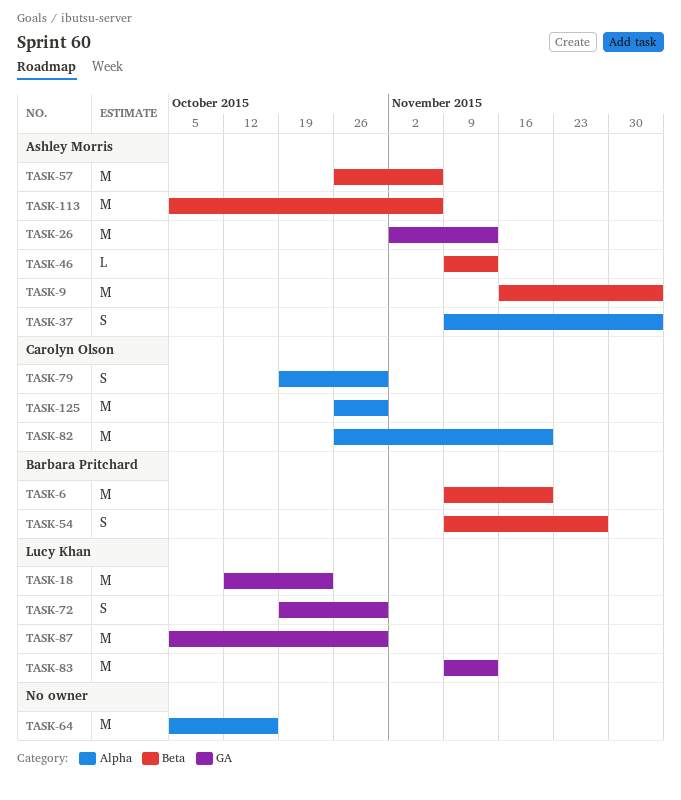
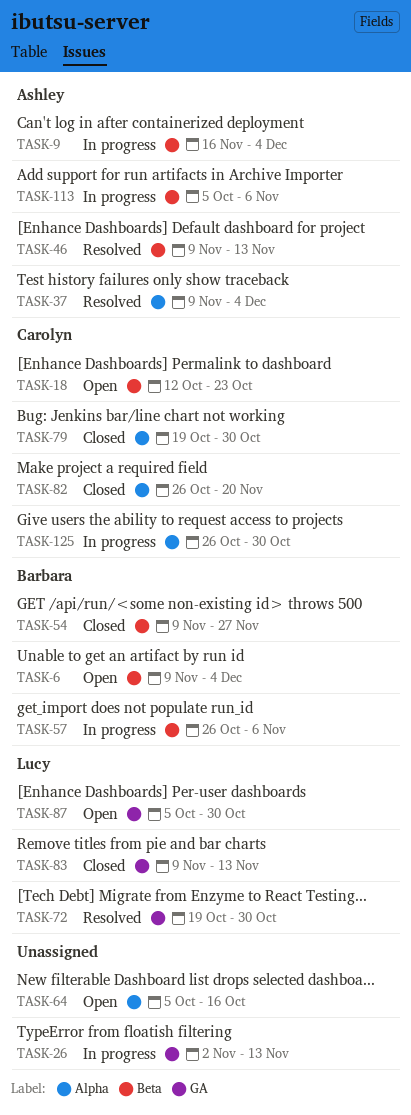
TASK-6, due: Nov 20 -> Dec 4
TASK-18, owner: Lucy Khan -> Carolyn Olson
TASK-18, label: GA -> Beta
TASK-26, owner: Ashley Morris -> none
TASK-57, owner: Ashley Morris -> Barbara Pritchard

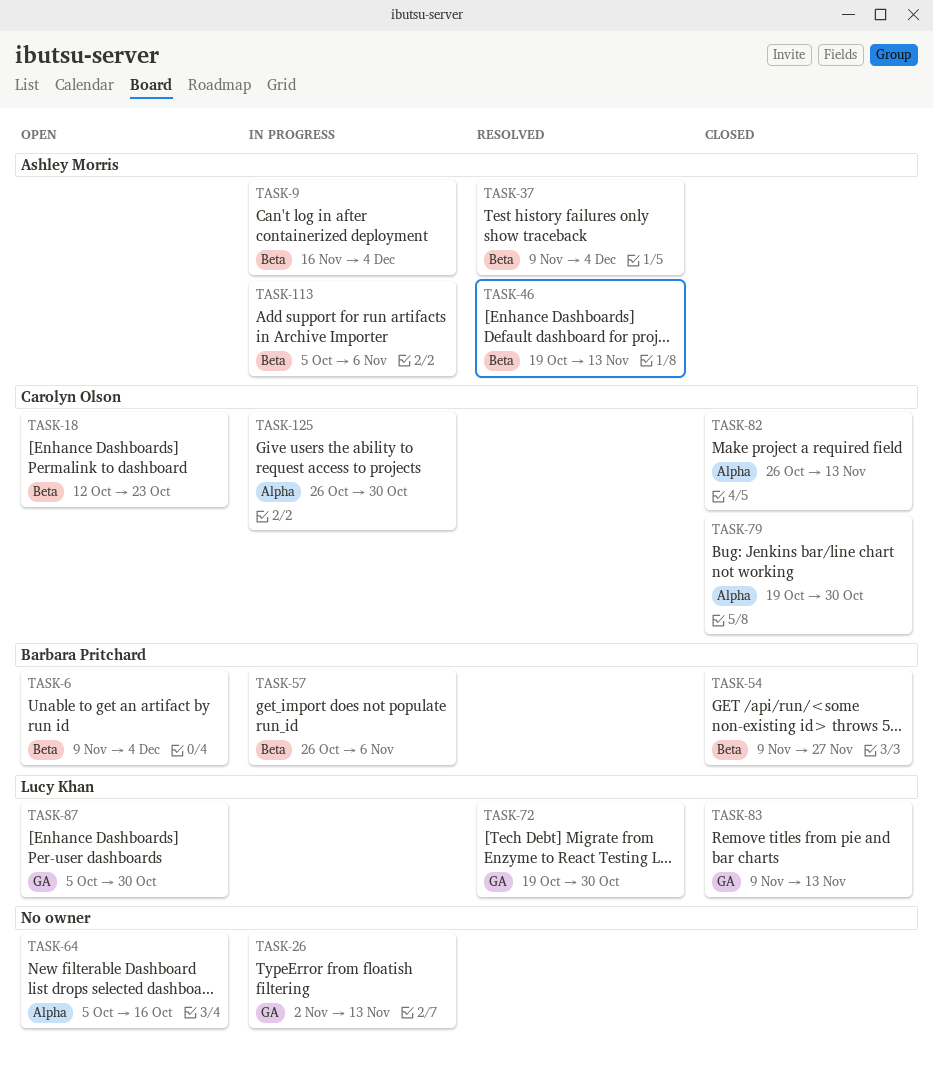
TASK-37, label: Alpha -> Beta
TASK-46, start: Nov 9 -> Oct 19
TASK-82, due: Nov 20 -> Nov 13

